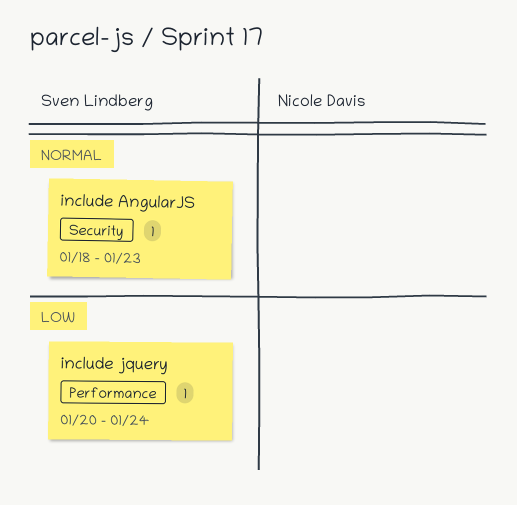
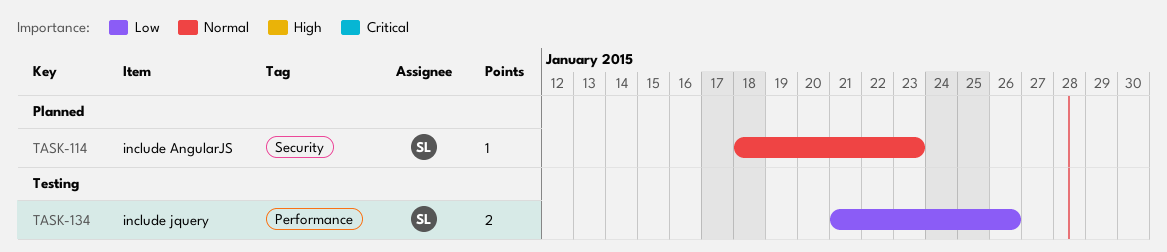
include jquery, estimate: 1 -> 2
include jquery, start: Jan 20 -> Jan 21
include jquery, due: Jan 24 -> Jan 26

